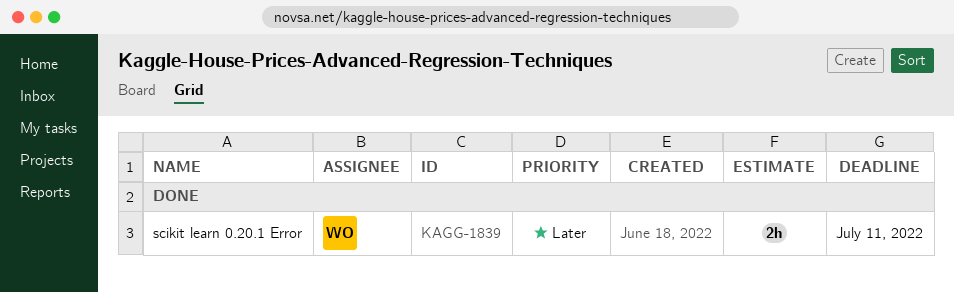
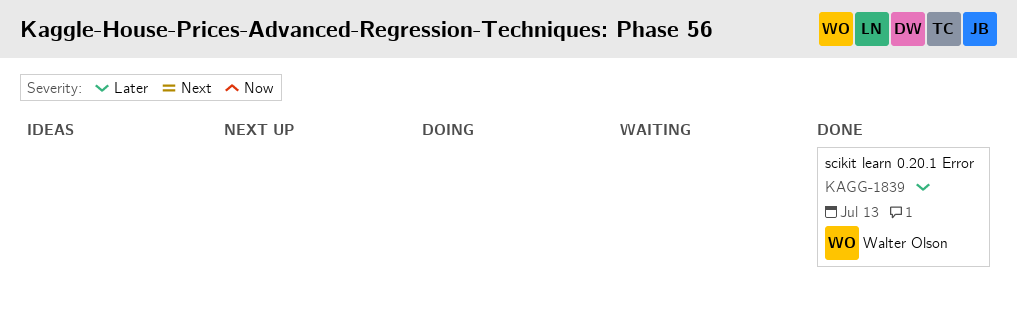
KAGG-1839, due: Jul 11 -> Jul 13

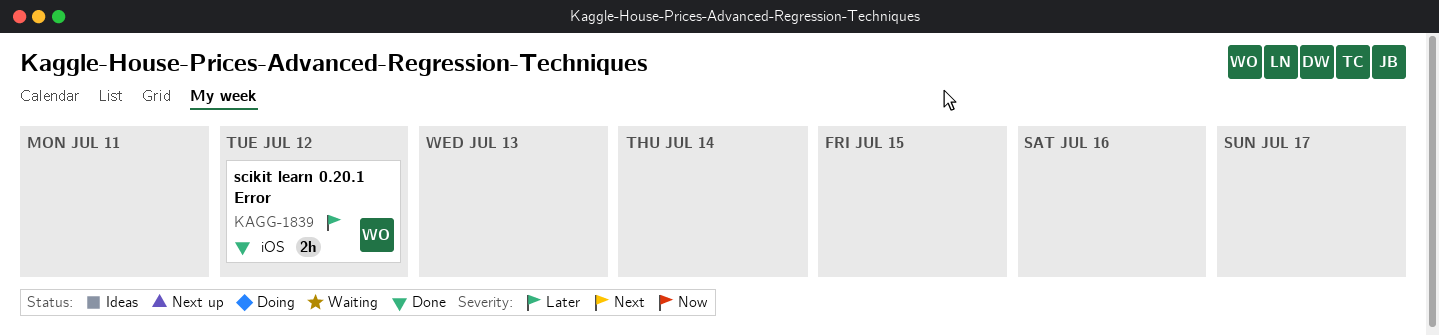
KAGG-1839, due: Jul 13 -> Jul 12

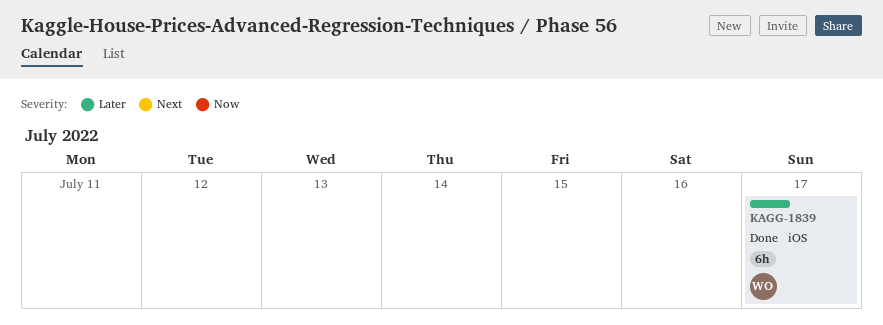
KAGG-1839, estimate: 2h -> 6h
KAGG-1839, due: Jul 12 -> Jul 17

